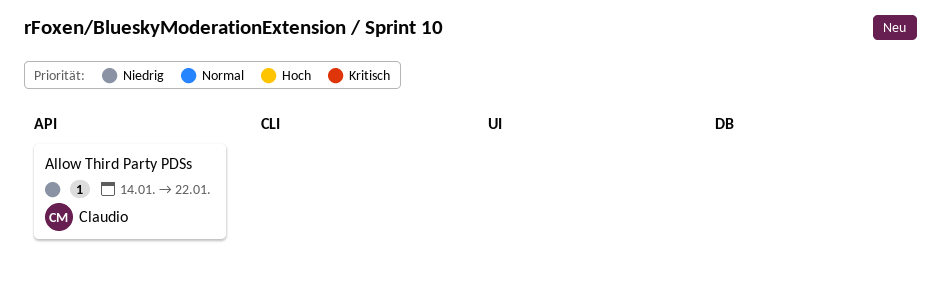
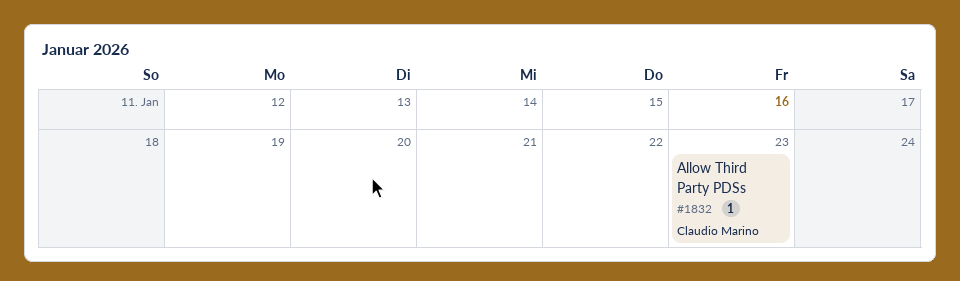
Allow Third Party PDSs, due: Jan 22 -> Jan 23

